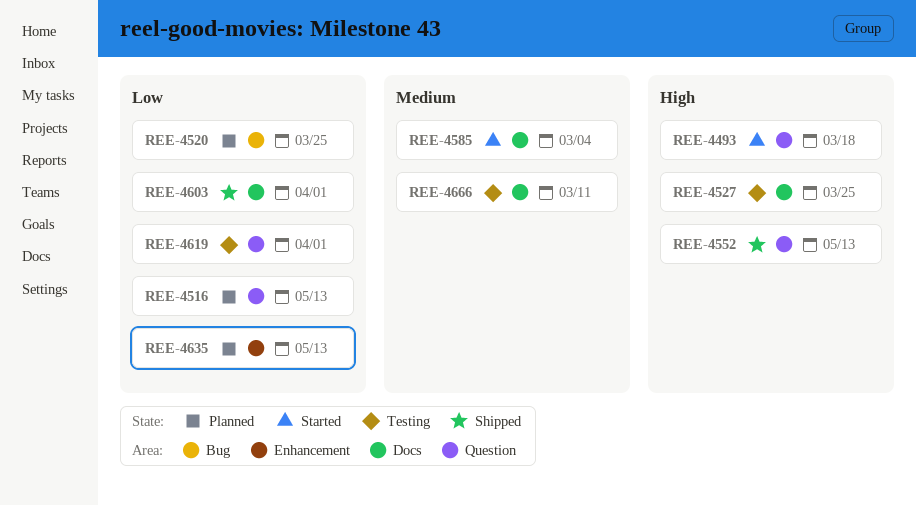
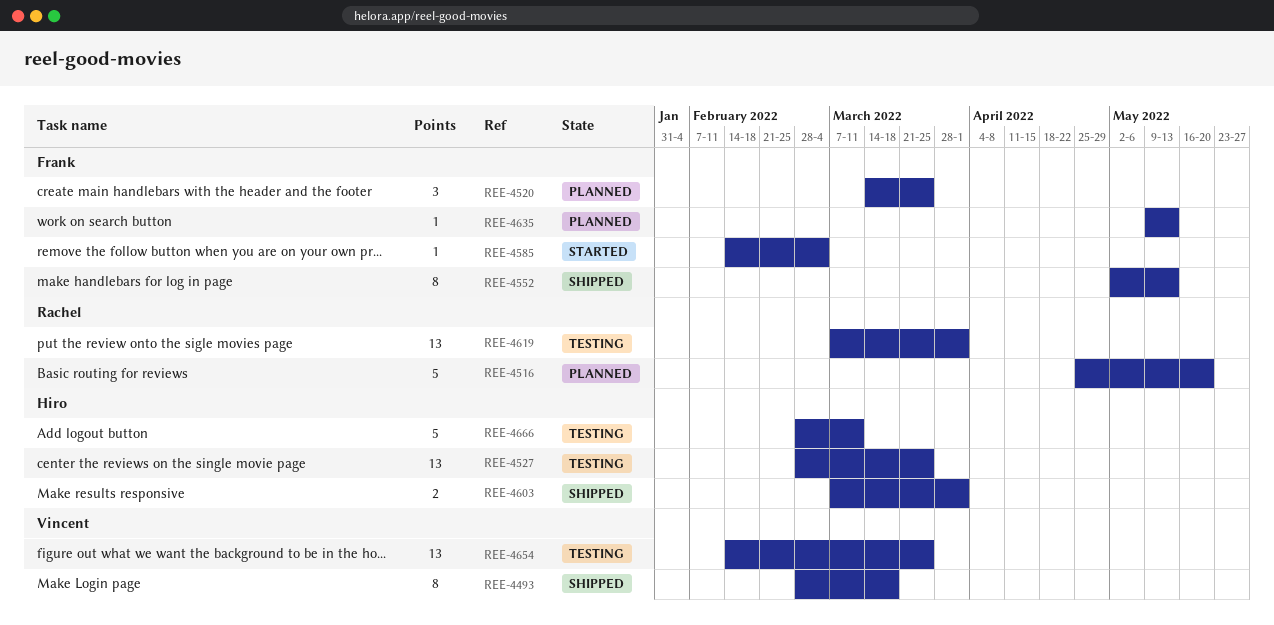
REE-4493, status: Started -> Shipped
REE-4516, due: May 13 -> May 20
REE-4654: none -> present

